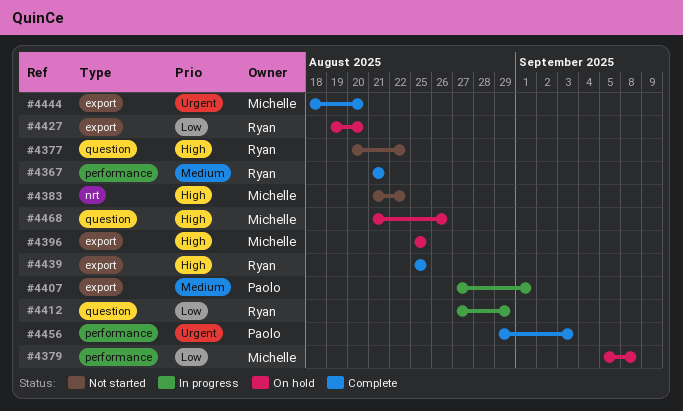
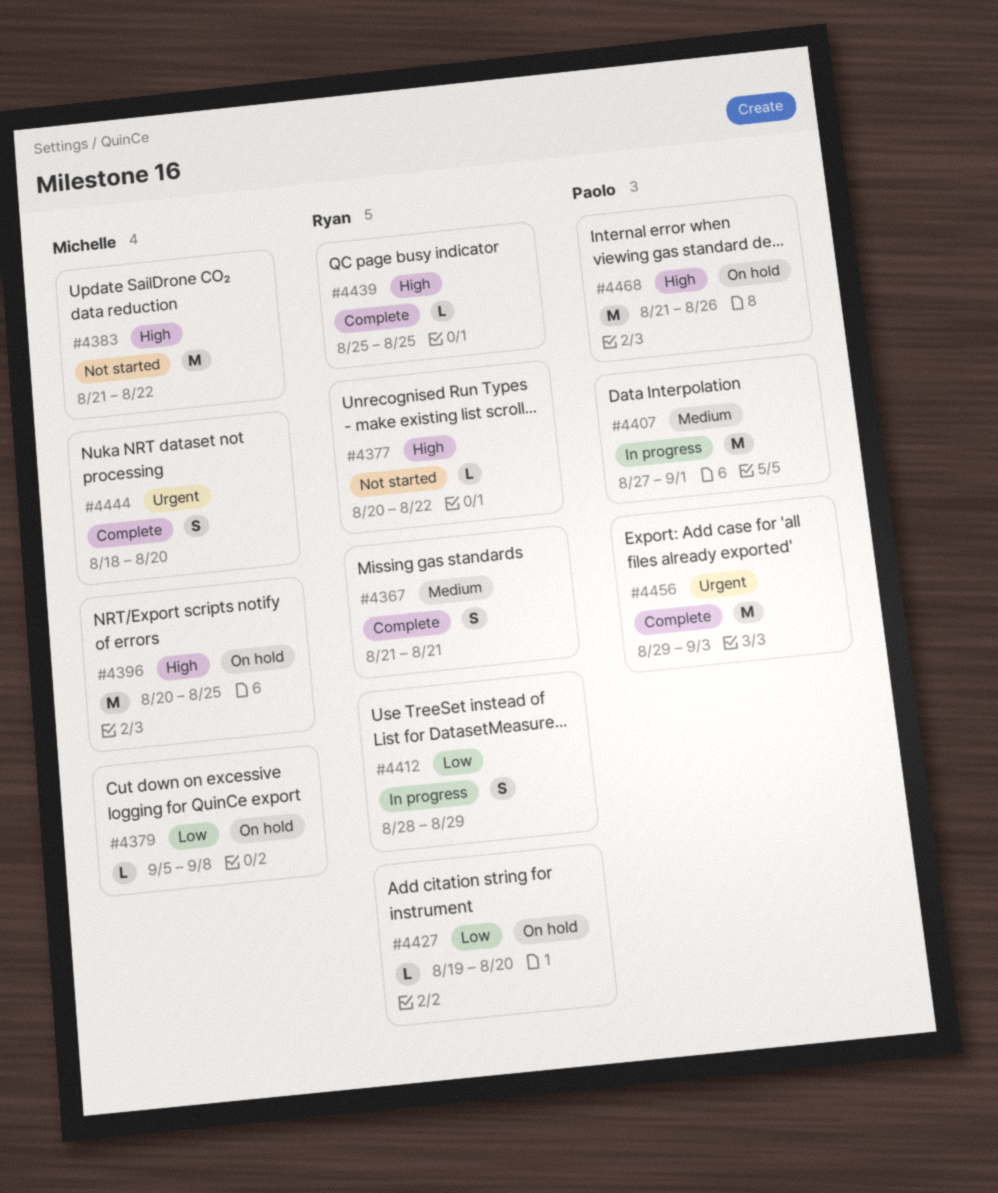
#4396, start: Aug 25 -> Aug 20
#4412, start: Aug 27 -> Aug 28
#4468, owner: Michelle -> Paolo

